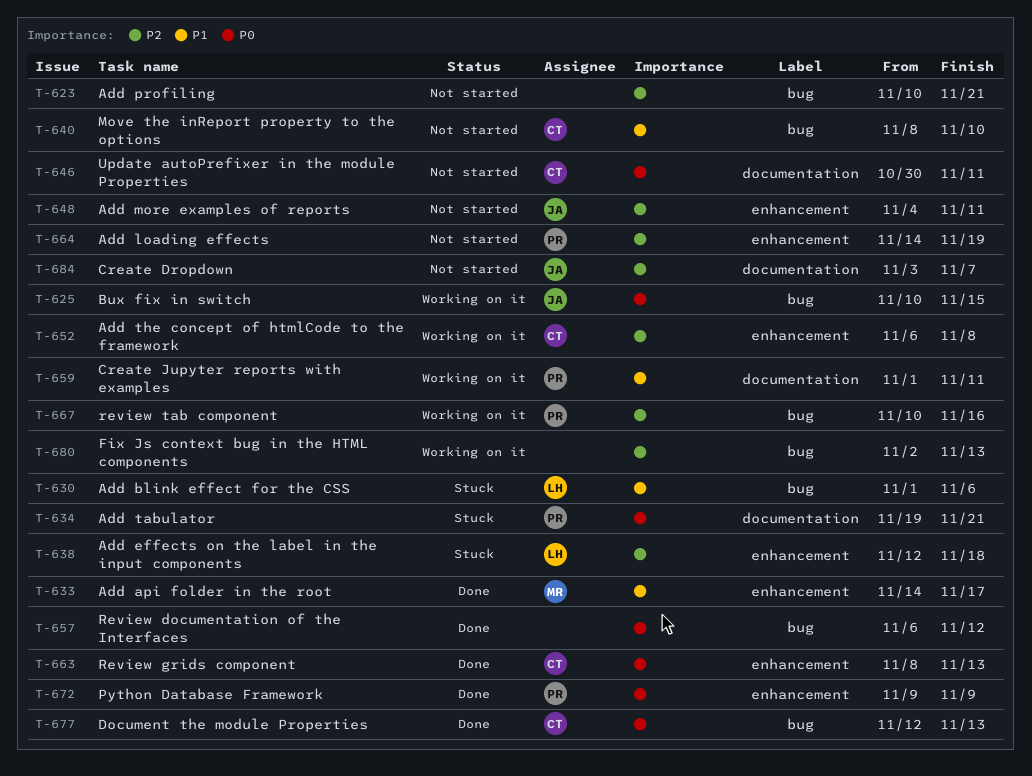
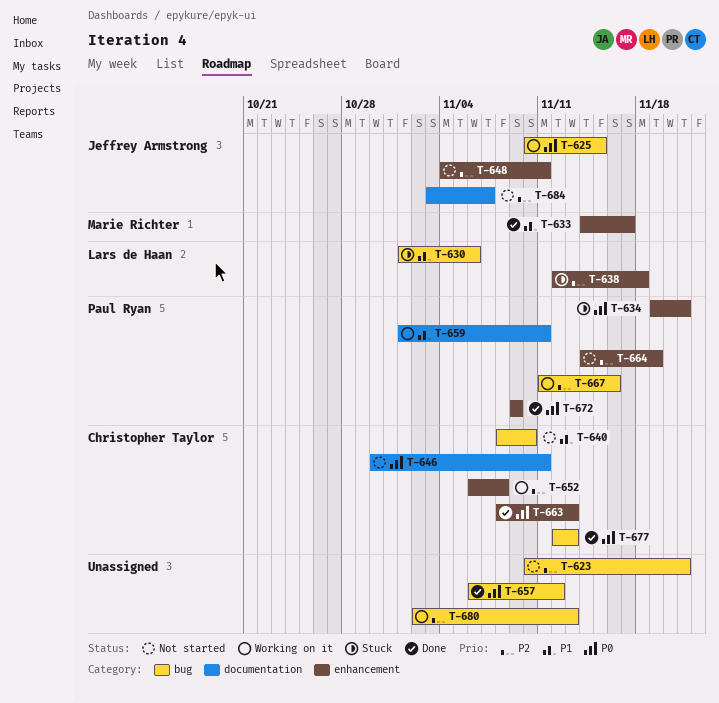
T-634, label: documentation -> enhancement
T-667, start: Nov 10 -> Nov 11

